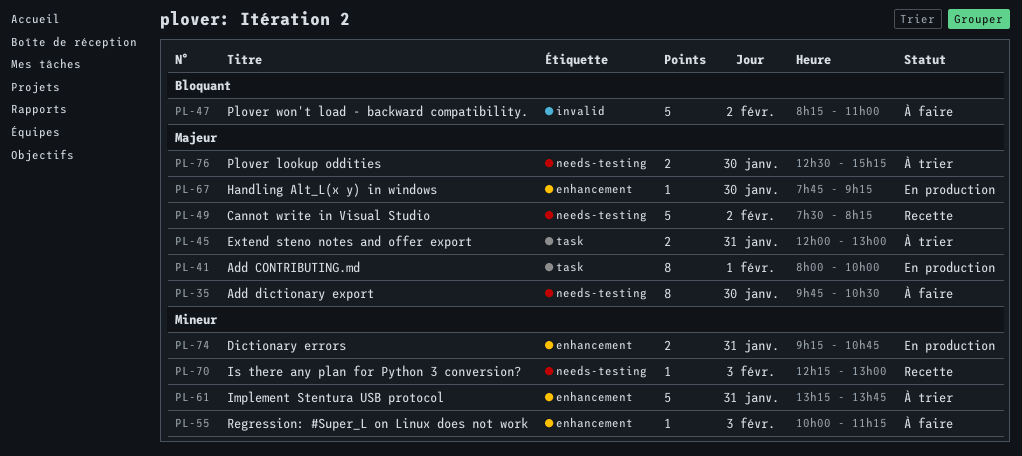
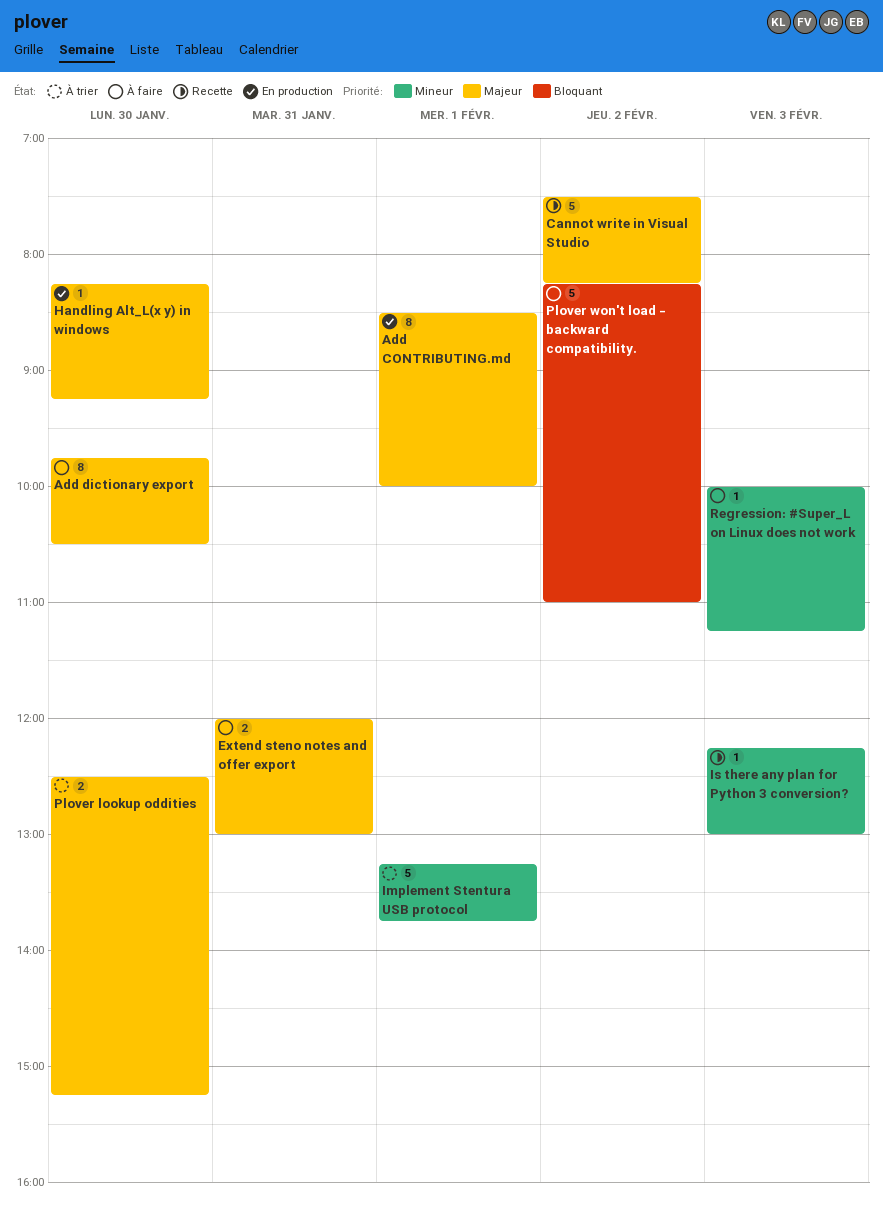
Add CONTRIBUTING.md, begins: 08:00 -> 08:30
Dictionary errors: present -> none
Extend steno notes and offer export, status: À trier -> À faire
Handling Alt_L(x y) in windows, begins: 07:45 -> 08:15
Implement Stentura USB protocol, day: Jan 31 -> Feb 1

